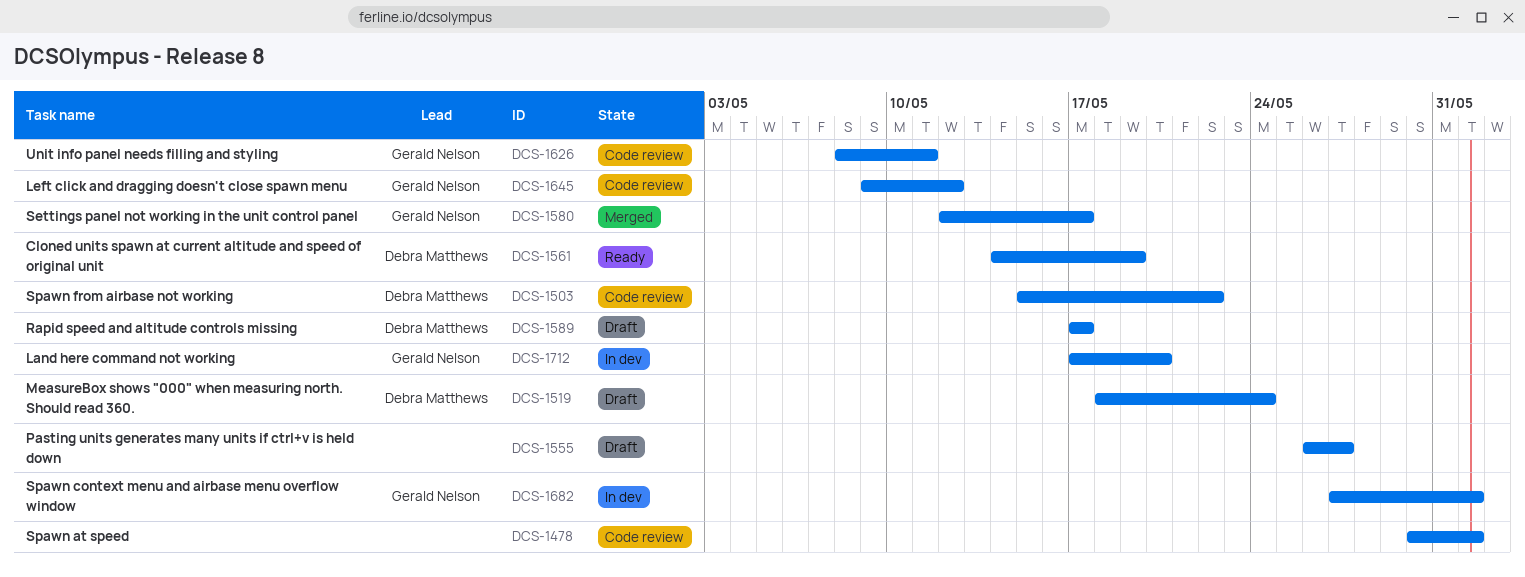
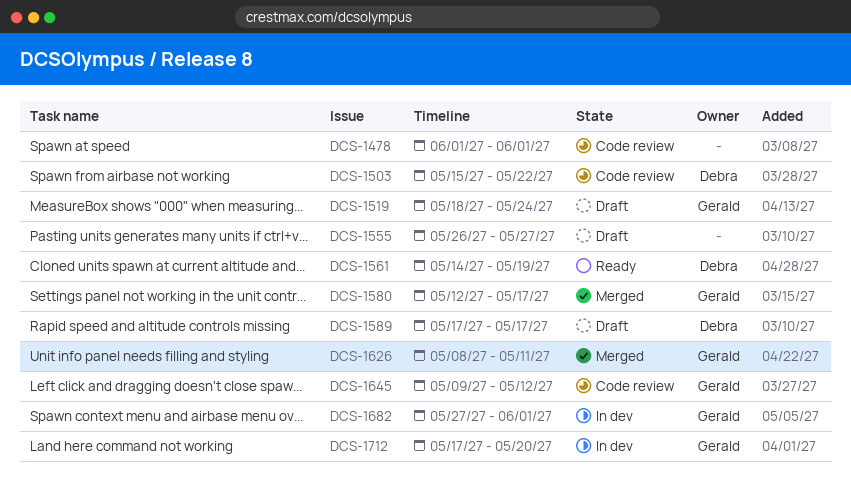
DCS-1478, start: May 30 -> Jun 1
DCS-1519, owner: Debra Matthews -> Gerald Nelson
DCS-1626, status: Code review -> Merged

